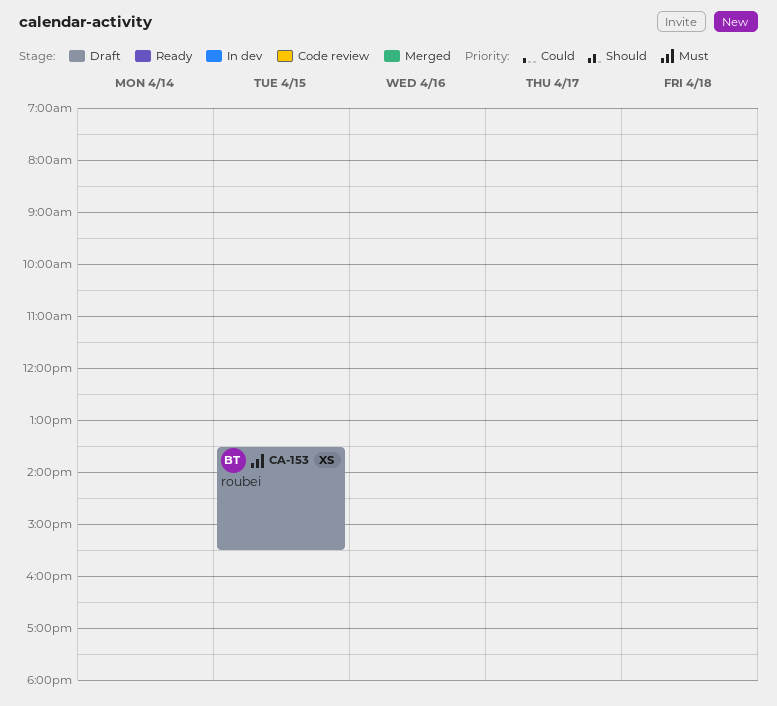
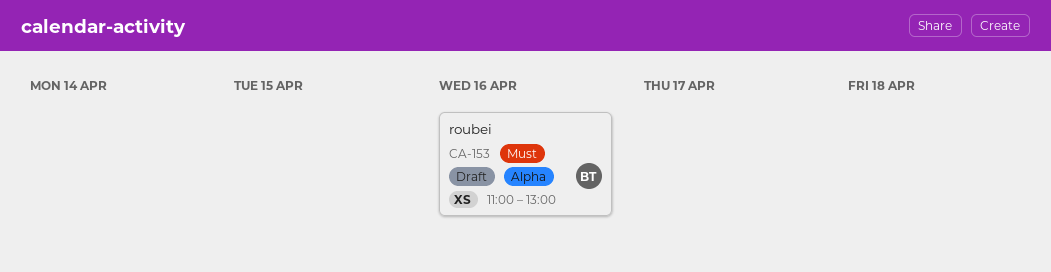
CA-153, day: Apr 15 -> Apr 16
CA-153, begins: 13:30 -> 11:00
CA-153, ends: 15:30 -> 13:00

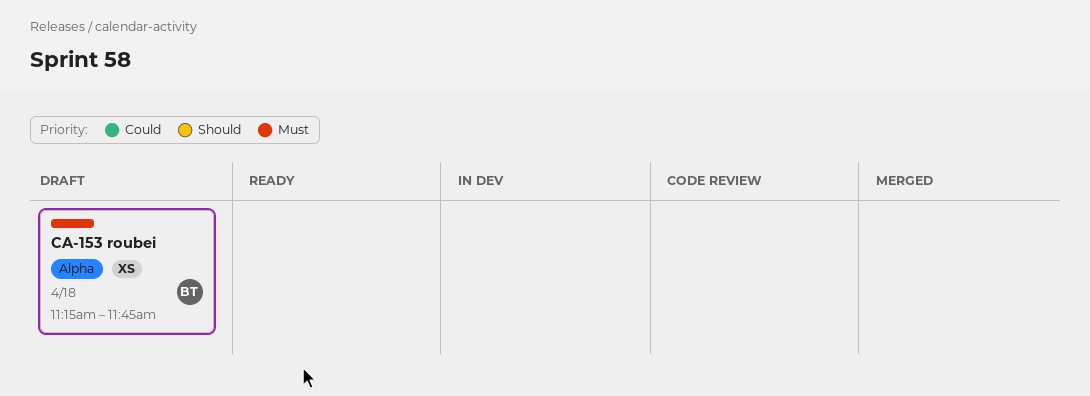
CA-153, day: Apr 16 -> Apr 18
CA-153, begins: 11:00 -> 11:15
CA-153, ends: 13:00 -> 11:45

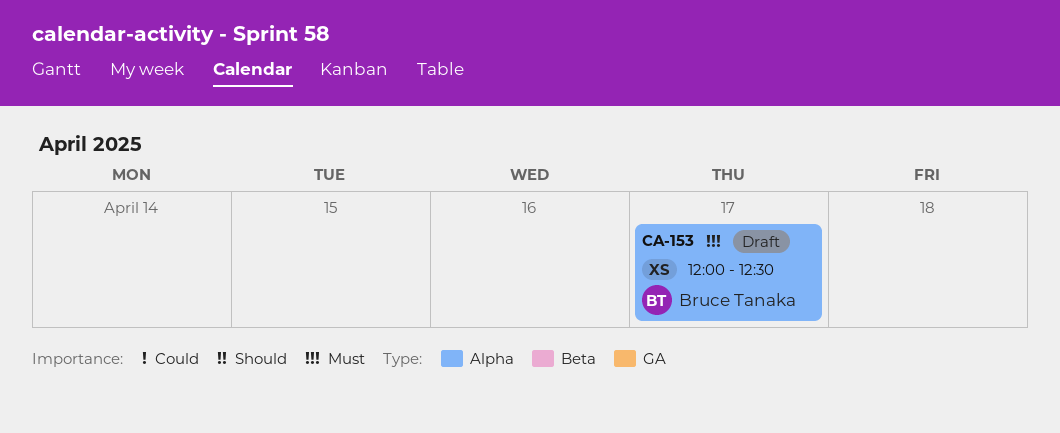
CA-153, day: Apr 18 -> Apr 17
CA-153, begins: 11:15 -> 12:00
CA-153, ends: 11:45 -> 12:30

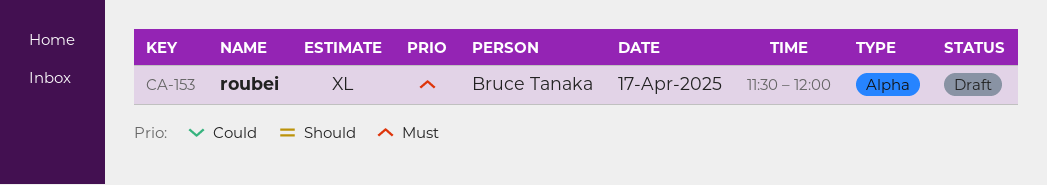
CA-153, estimate: XS -> XL
CA-153, begins: 12:00 -> 11:30
CA-153, ends: 12:30 -> 12:00

